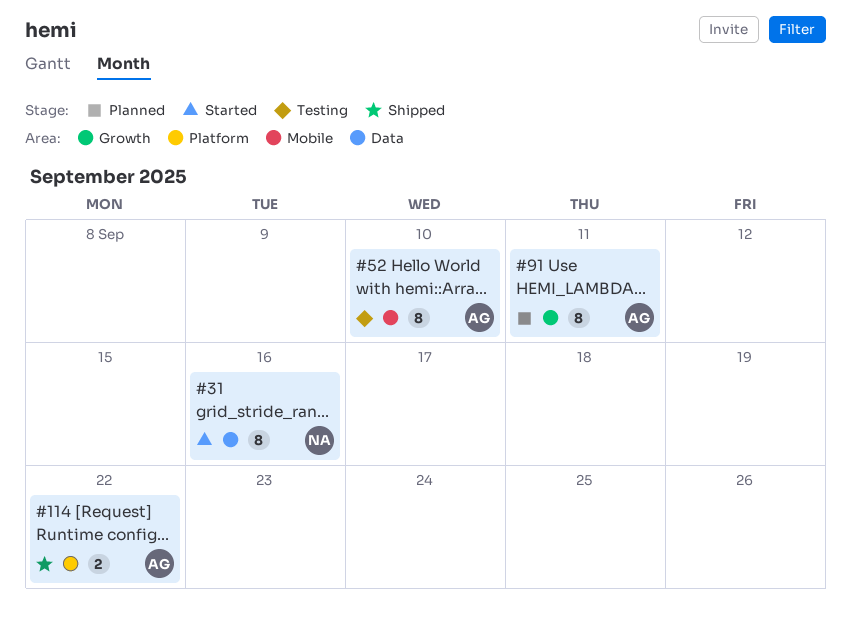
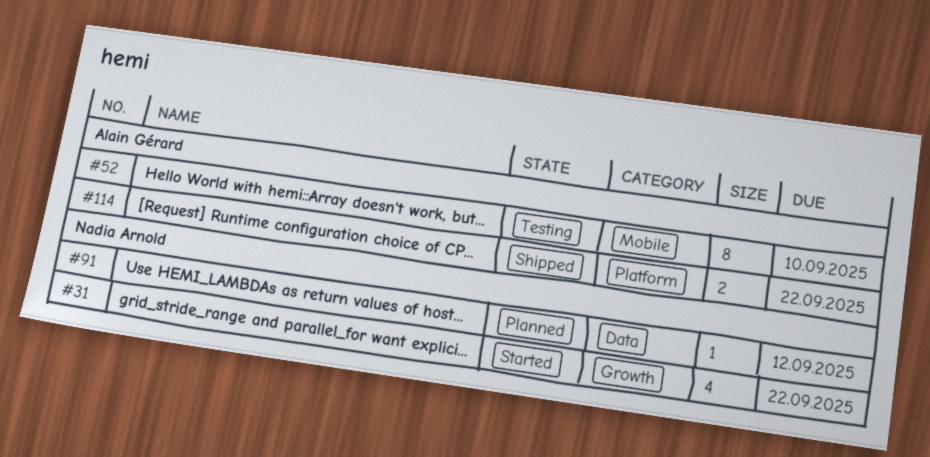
#31, label: Data -> Growth
#31, estimate: 8 -> 4
#31, due: Sep 16 -> Sep 22
#91, owner: Alain Gérard -> Nadia Arnold
#91, label: Growth -> Data
#91, estimate: 8 -> 1
#91, due: Sep 11 -> Sep 12

